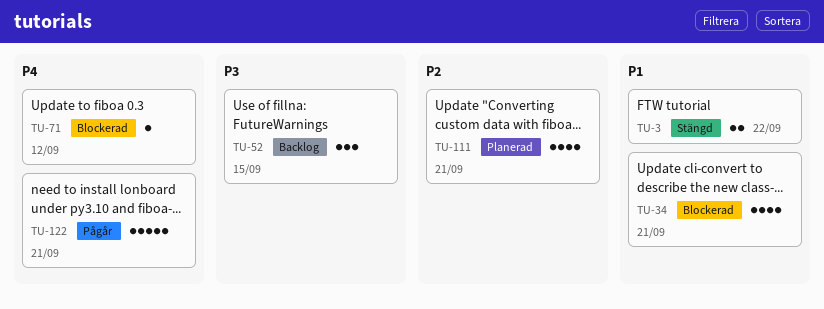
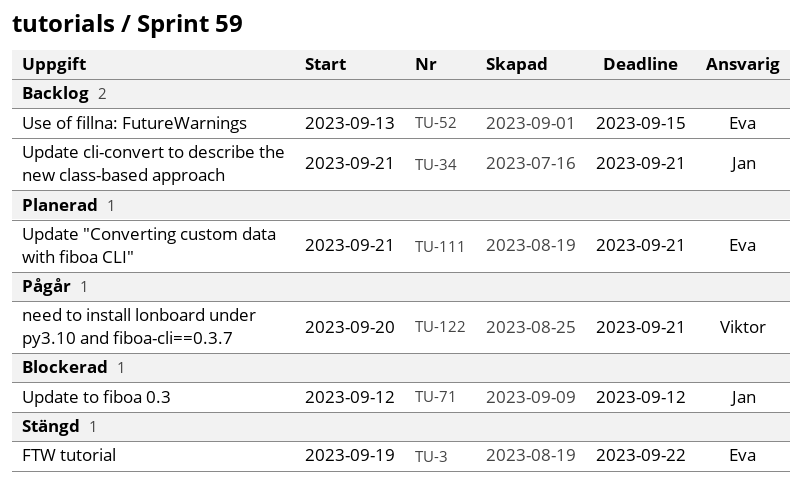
TU-34, status: Blockerad -> Backlog

